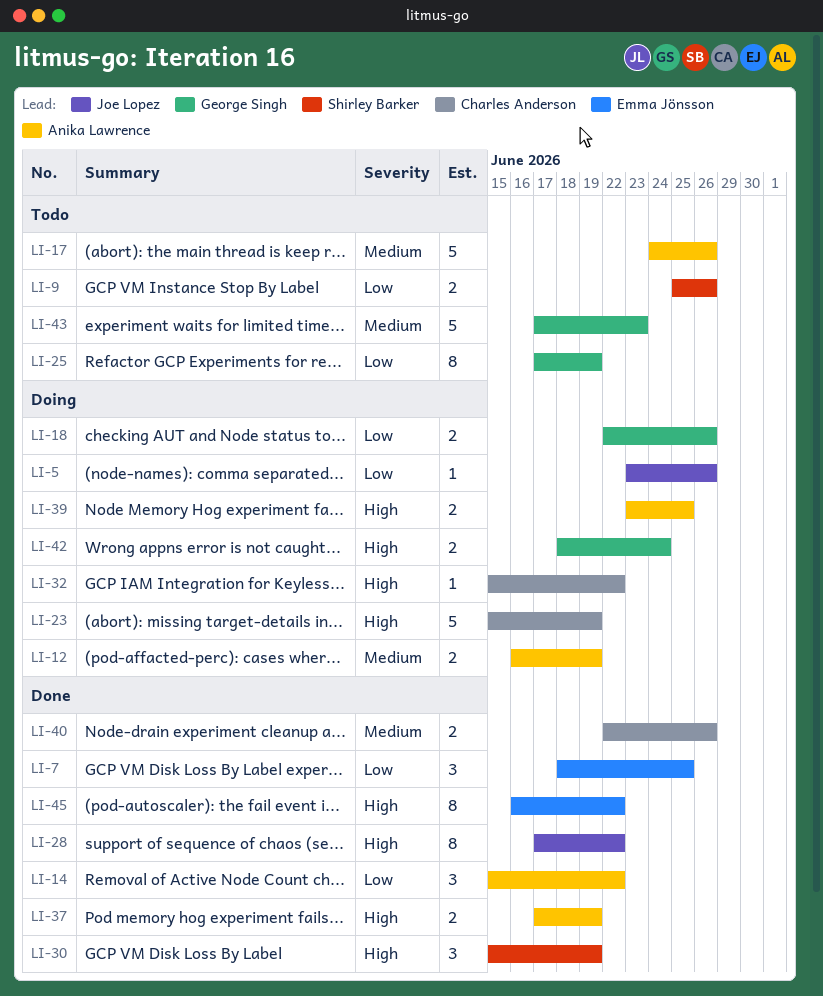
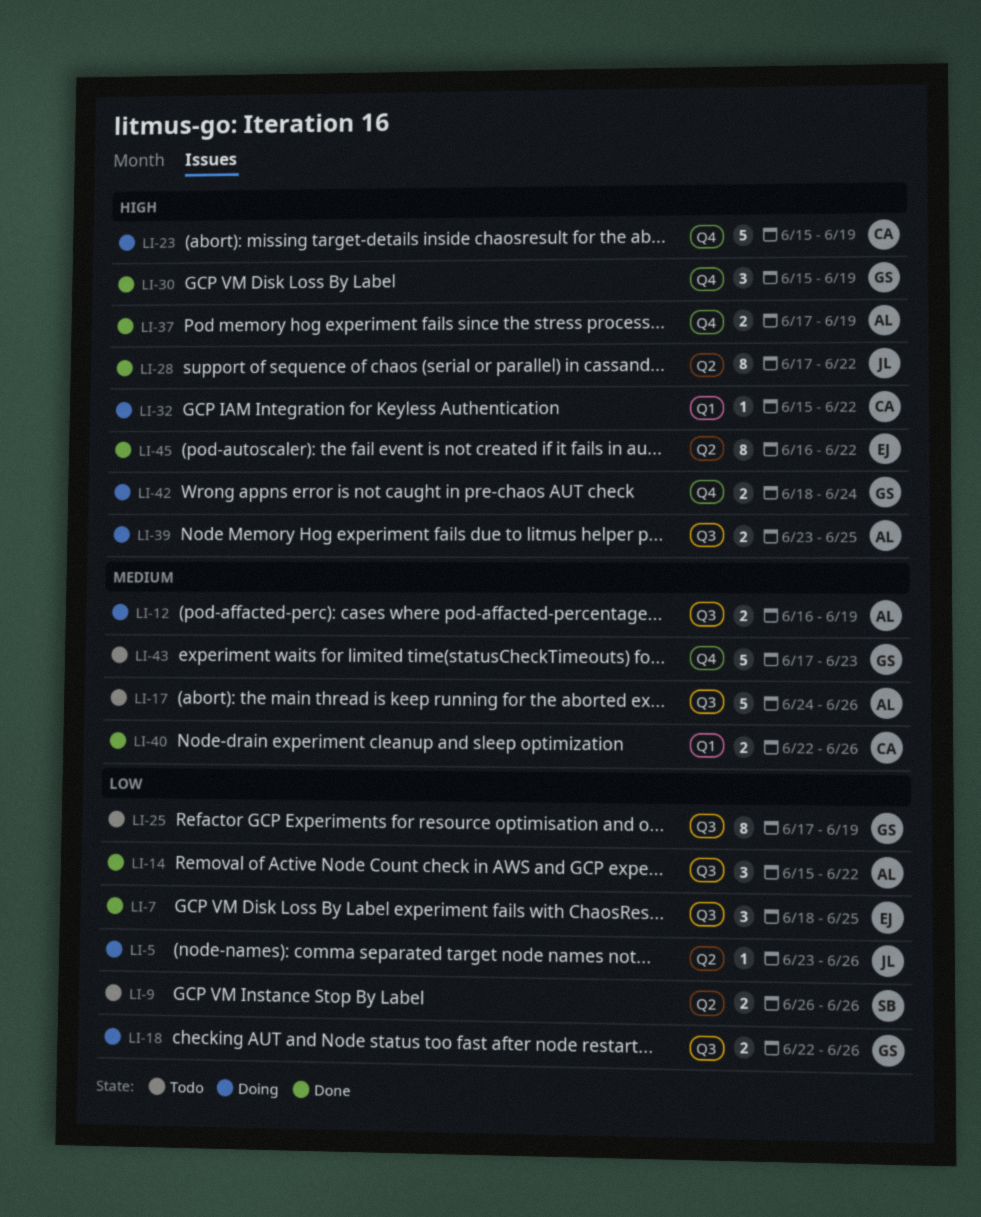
LI-9, start: Jun 25 -> Jun 26
LI-30, owner: Shirley Barker -> George Singh

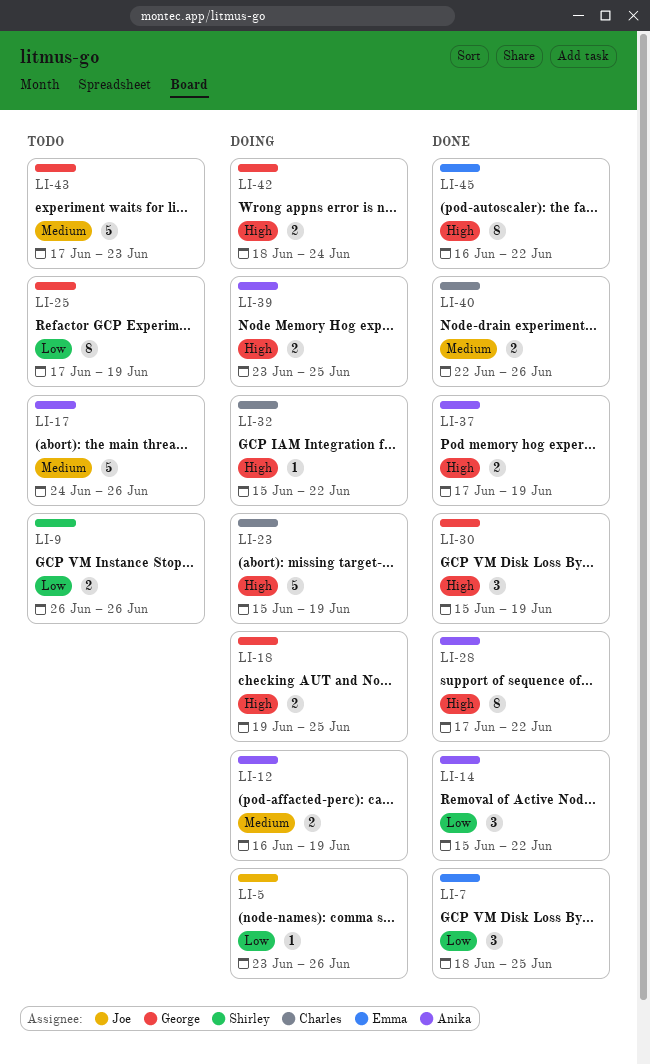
LI-18, priority: Low -> High
LI-18, start: Jun 22 -> Jun 19
LI-18, due: Jun 26 -> Jun 25
LI-28, owner: Joe -> Anika

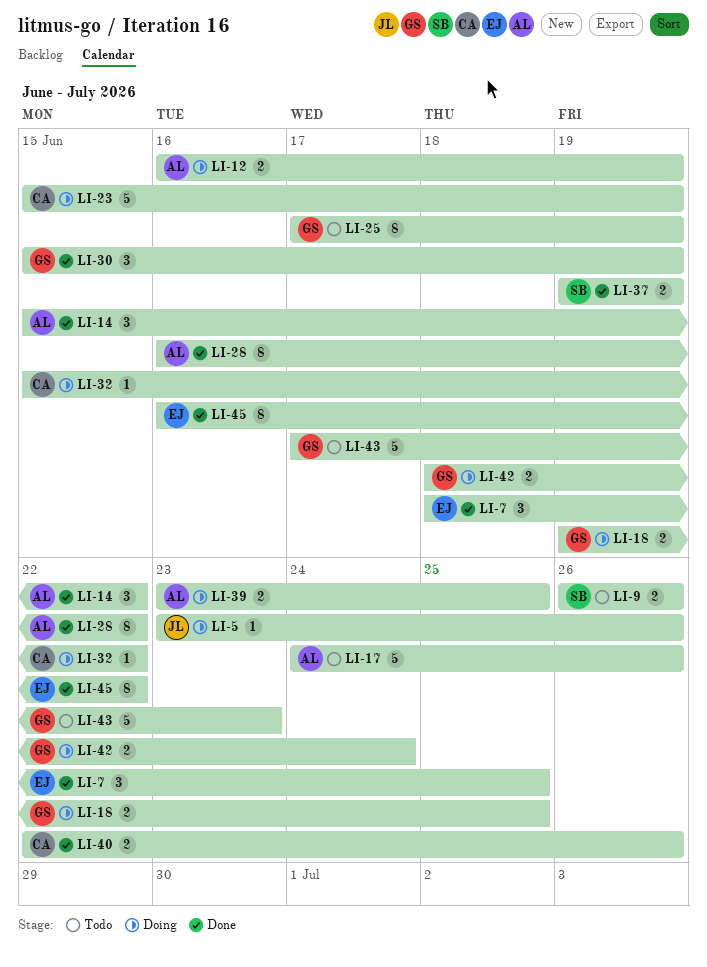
LI-28, start: Jun 17 -> Jun 16
LI-37, owner: Anika -> Shirley
LI-37, start: Jun 17 -> Jun 19

